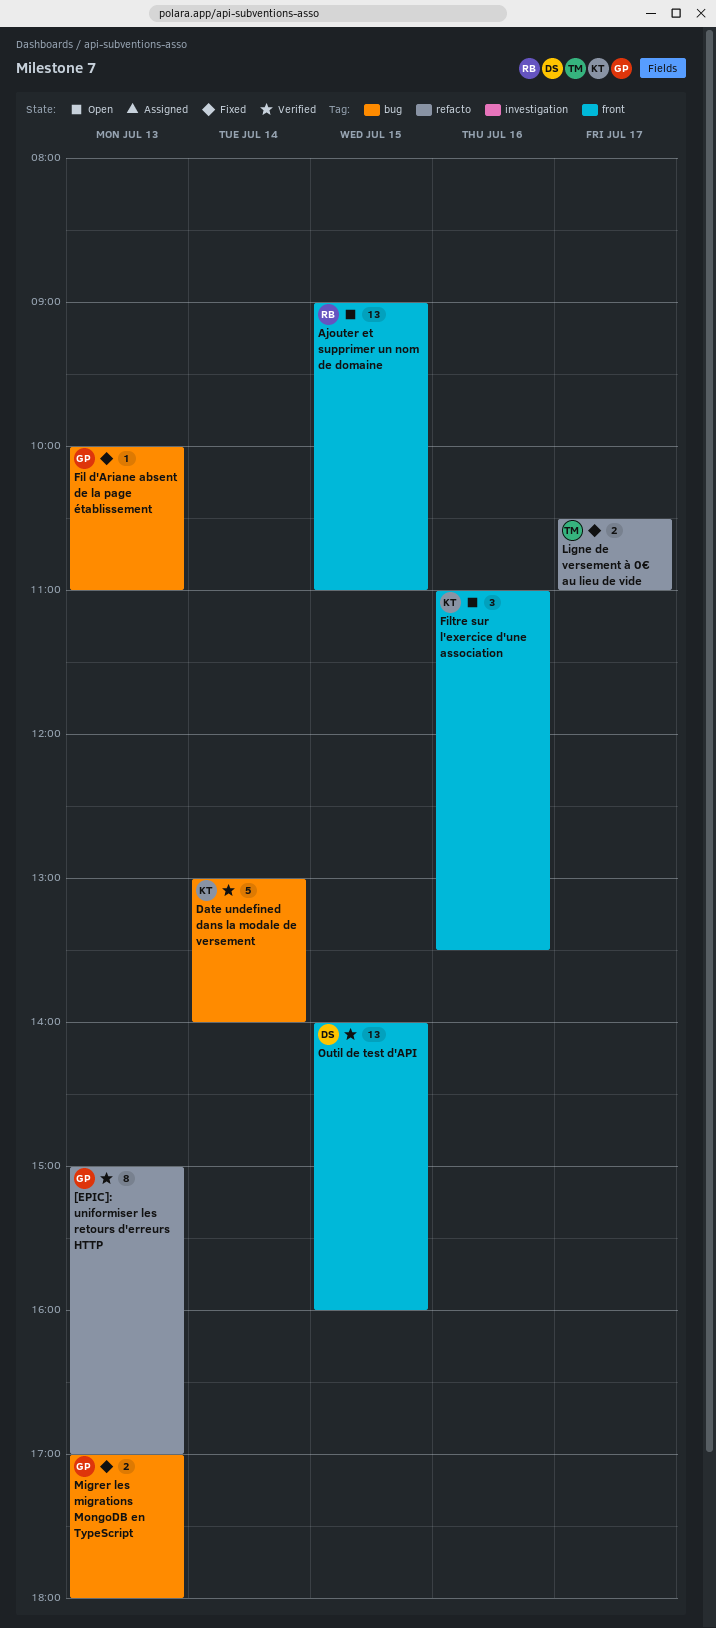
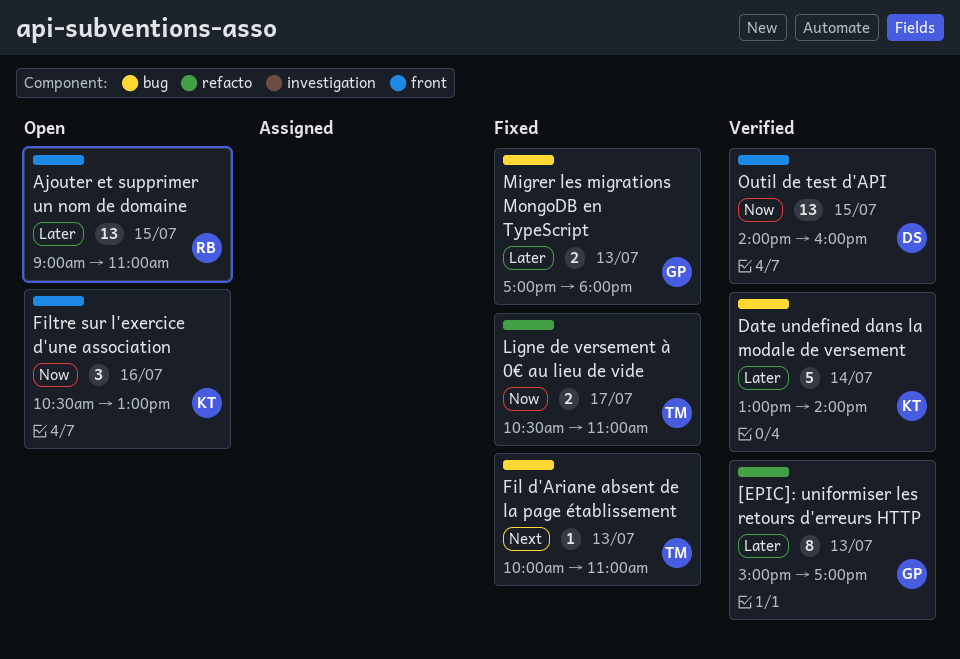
Fil d'Ariane absent de la page établissement, owner: GP -> TM
Filtre sur l'exercice d'une association, begins: 11:00 -> 10:30
Filtre sur l'exercice d'une association, ends: 13:30 -> 13:00

